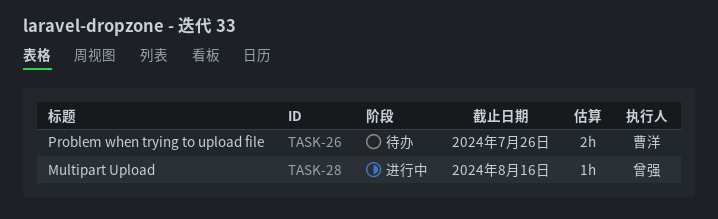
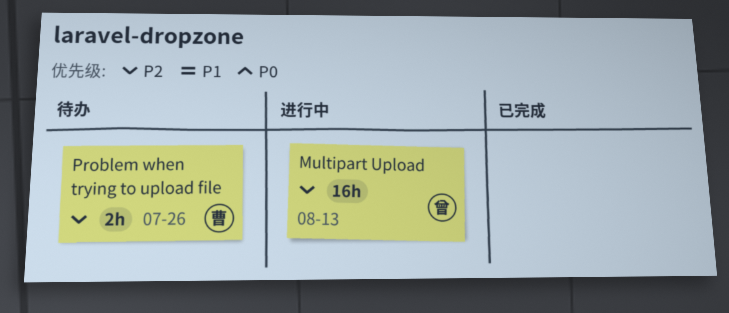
Multipart Upload, estimate: 1h -> 16h
Multipart Upload, due: Aug 16 -> Aug 13

